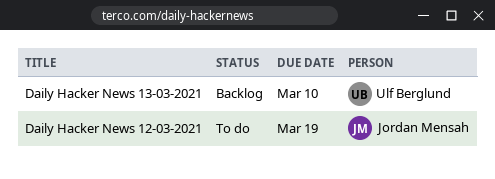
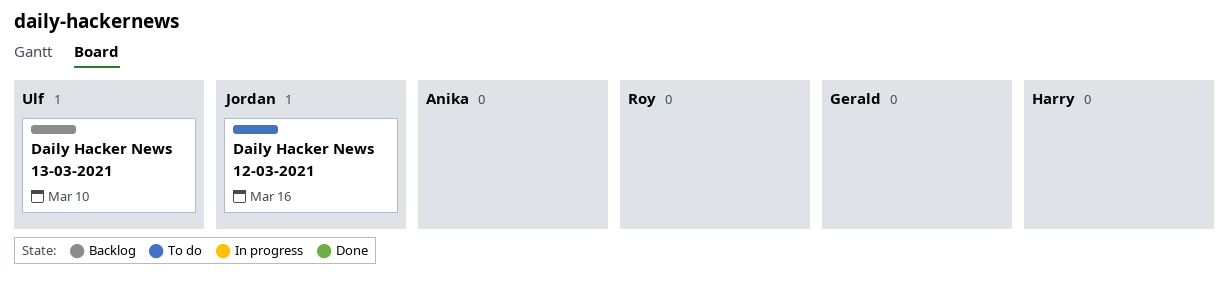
Daily Hacker News 12-03-2021, due: Mar 19 -> Mar 16

